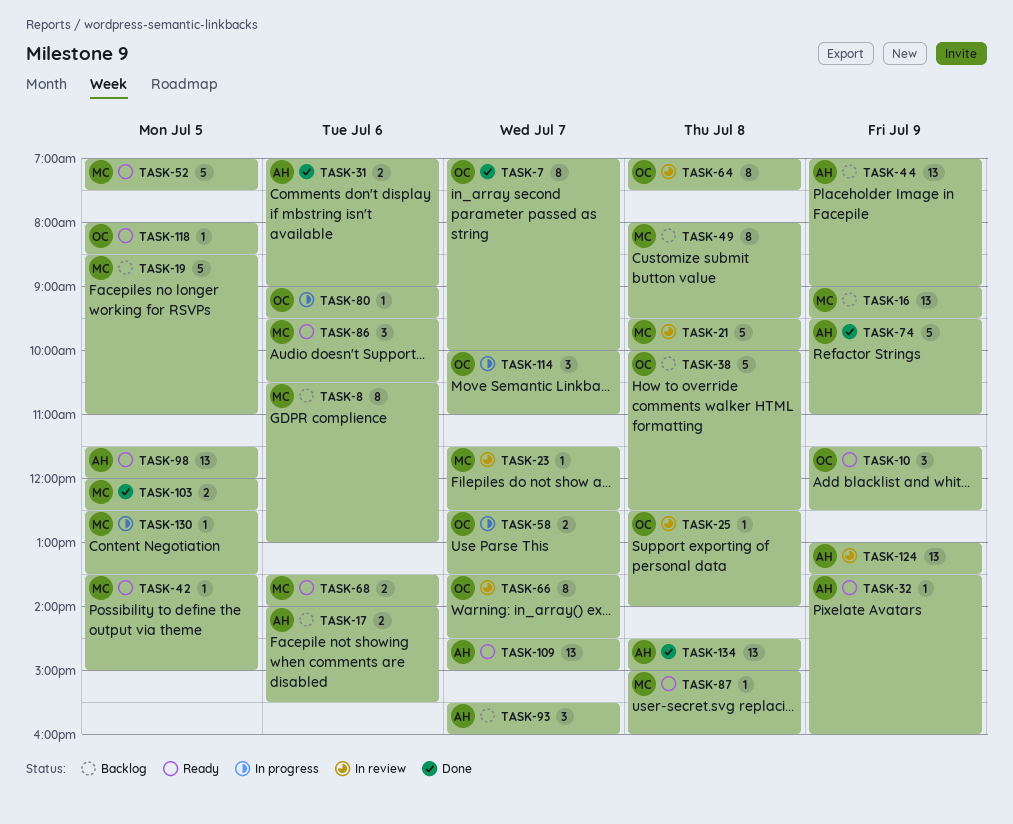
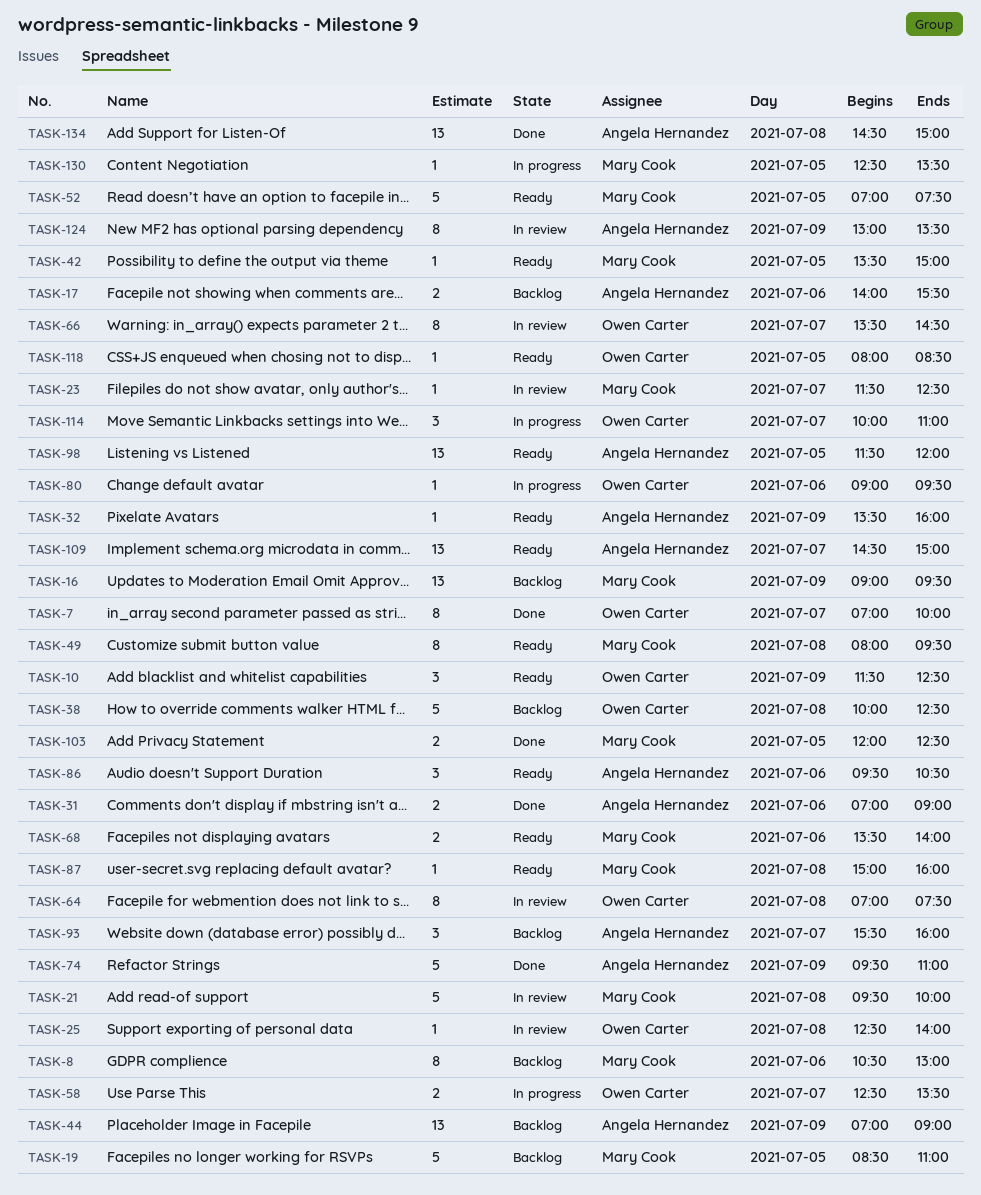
TASK-49, status: Backlog -> Ready
TASK-86, owner: Mary Cook -> Angela Hernandez
TASK-124, estimate: 13 -> 8

